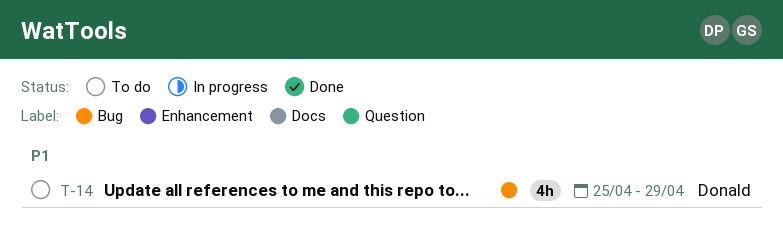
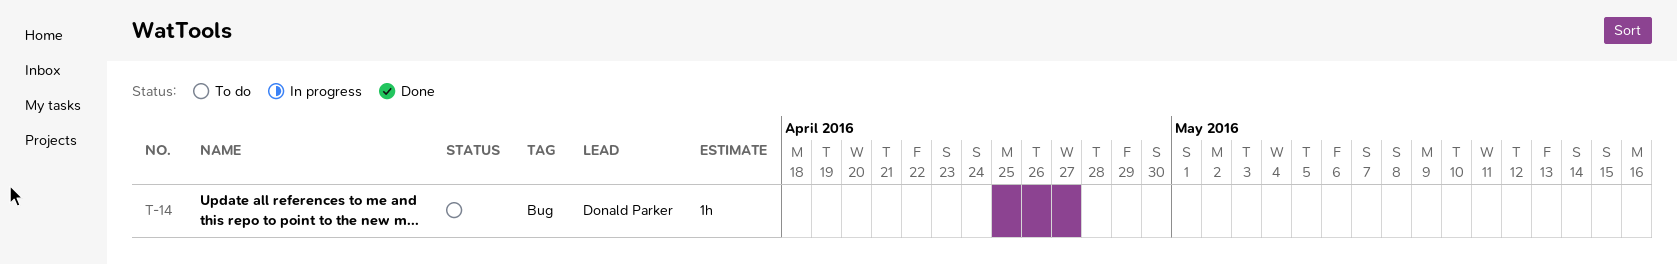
T-14, estimate: 4h -> 1h
T-14, due: Apr 29 -> Apr 27

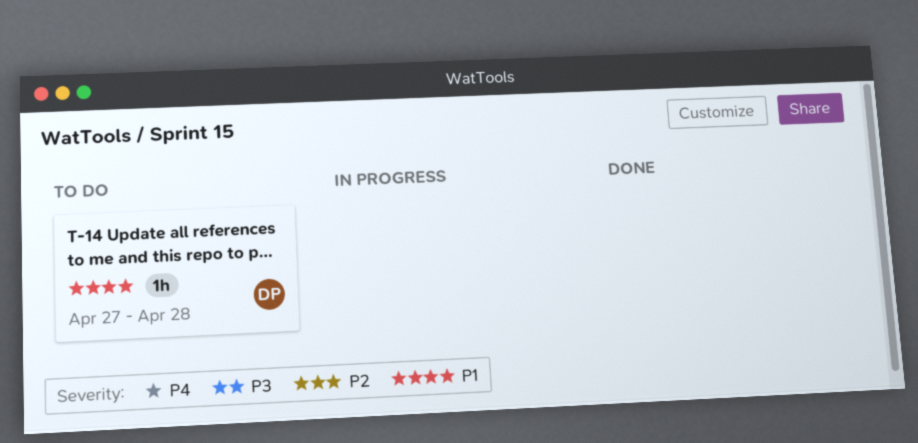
T-14, start: Apr 25 -> Apr 27
T-14, due: Apr 27 -> Apr 28

